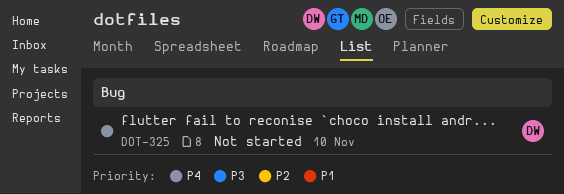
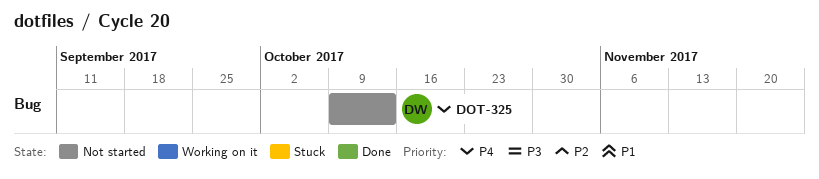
DOT-325, due: Nov 10 -> Oct 13

